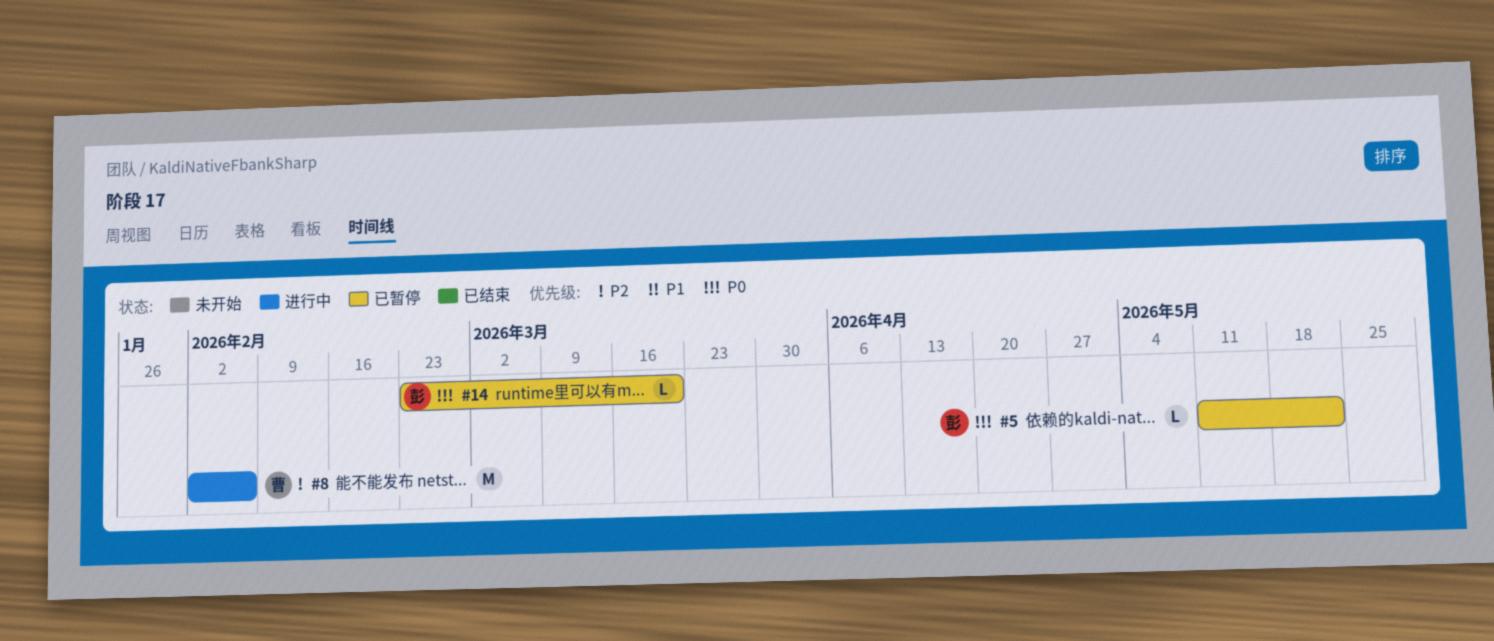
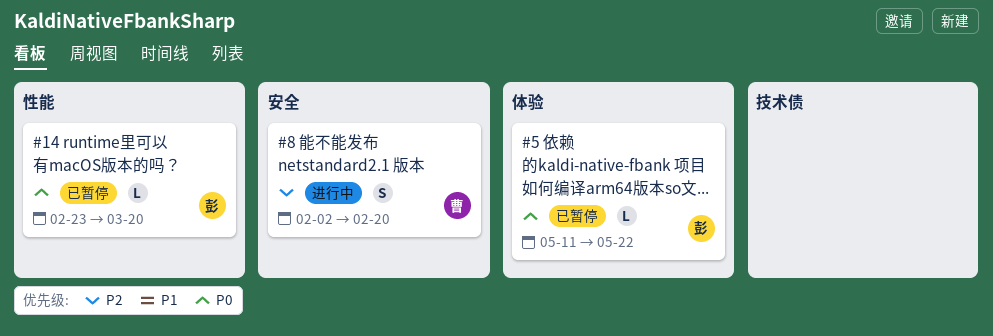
#8, estimate: M -> S
#8, due: Feb 6 -> Feb 20

